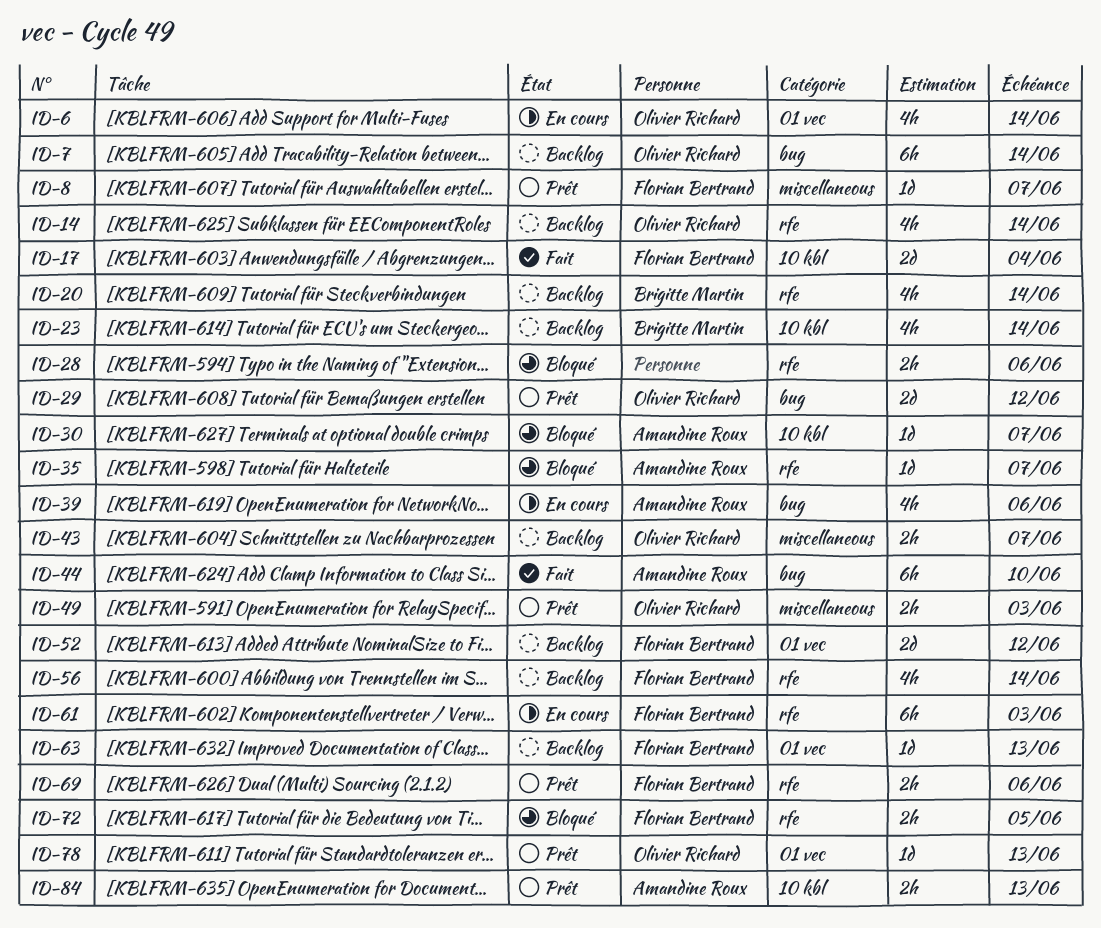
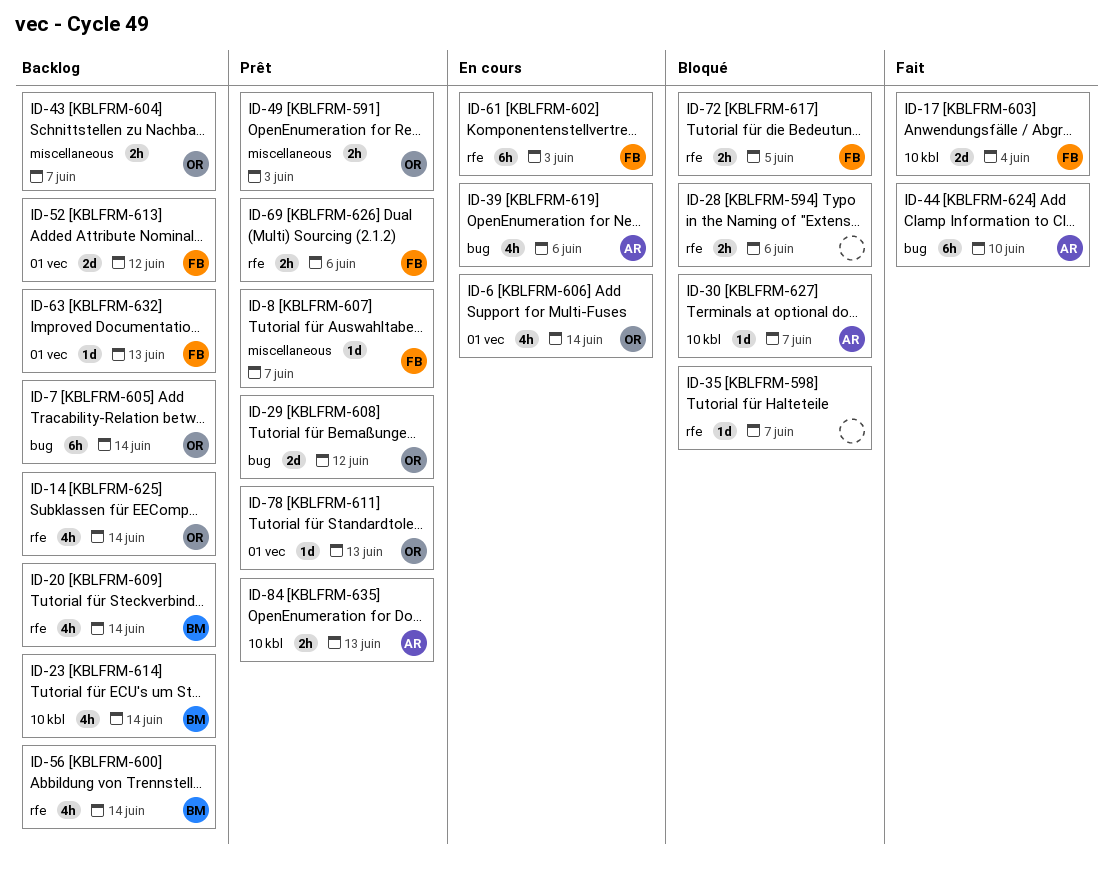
ID-35, owner: Amandine Roux -> none
ID-56, owner: Florian Bertrand -> Brigitte Martin

